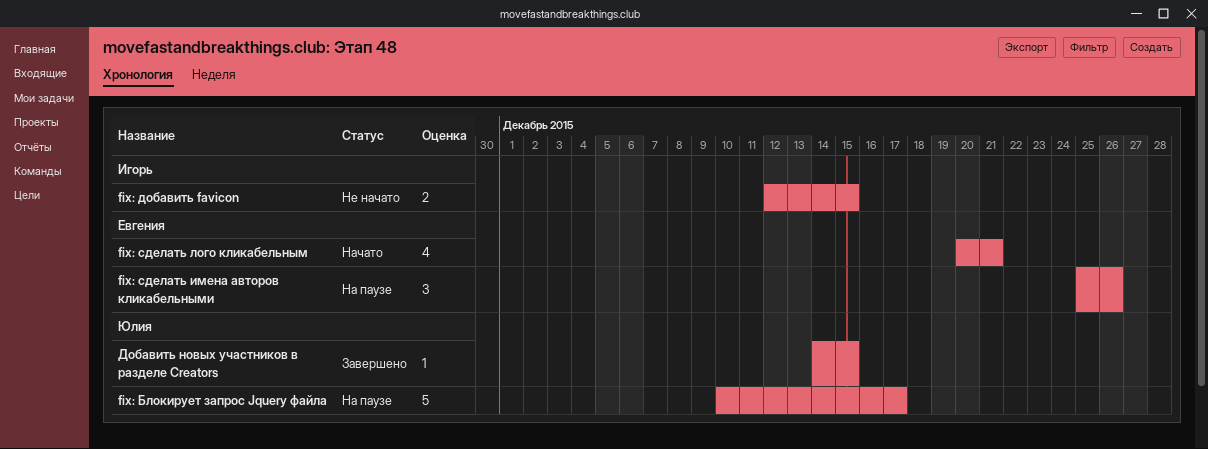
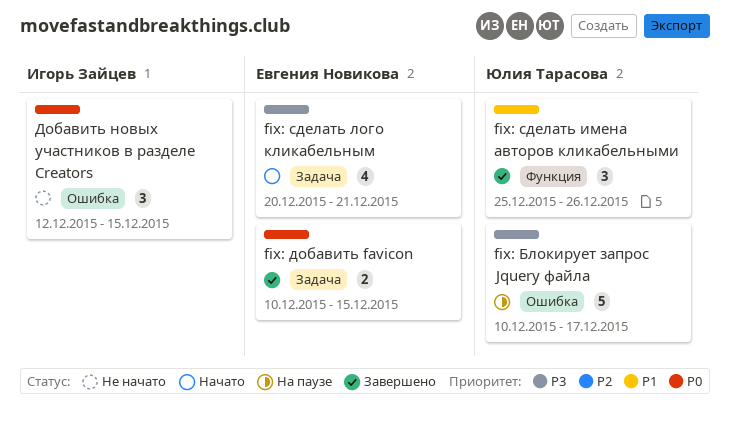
fix: добавить favicon, status: Не начато -> Завершено
fix: добавить favicon, owner: Игорь Зайцев -> Евгения Новикова
fix: добавить favicon, start: Dec 12 -> Dec 10
fix: сделать имена авторов кликабельными, status: На паузе -> Завершено
fix: сделать имена авторов кликабельными, owner: Евгения Новикова -> Юлия Тарасова
Добавить новых участников в разделе Creators, status: Завершено -> Не начато
Добавить новых участников в разделе Creators, owner: Юлия Тарасова -> Игорь Зайцев
Добавить новых участников в разделе Creators, estimate: 1 -> 3
Добавить новых участников в разделе Creators, start: Dec 14 -> Dec 12

